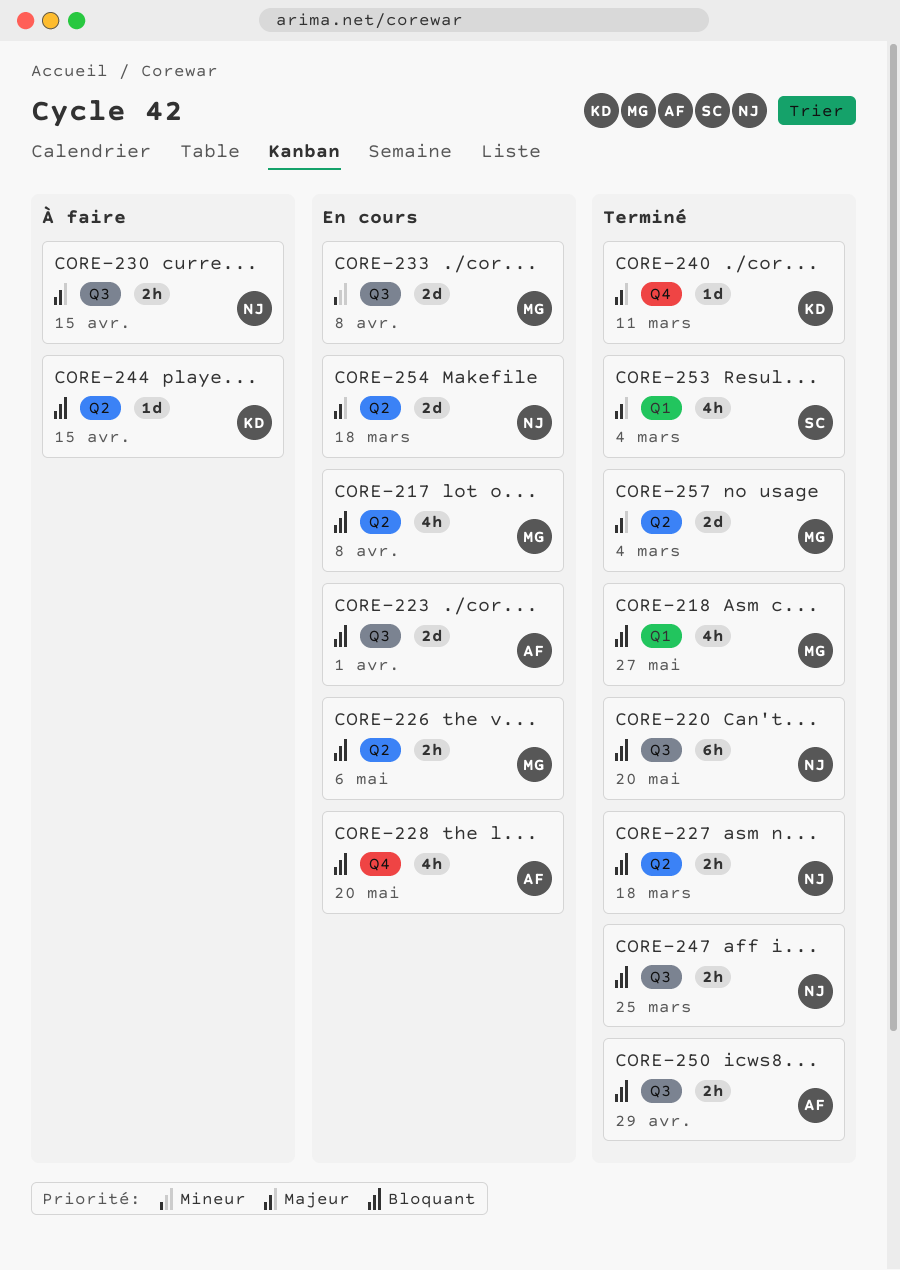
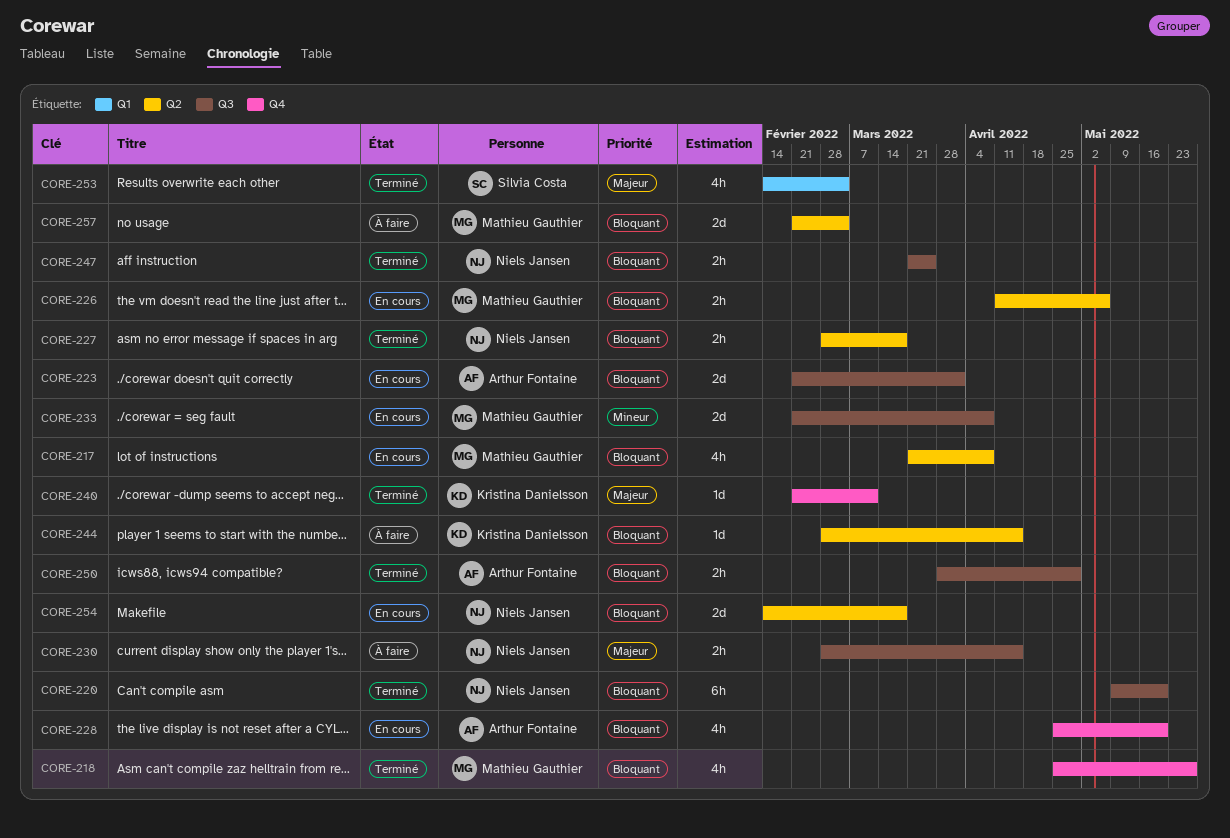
CORE-218, label: Q1 -> Q4
CORE-254, priority: Majeur -> Bloquant
CORE-257, status: Terminé -> À faire
CORE-257, priority: Majeur -> Bloquant

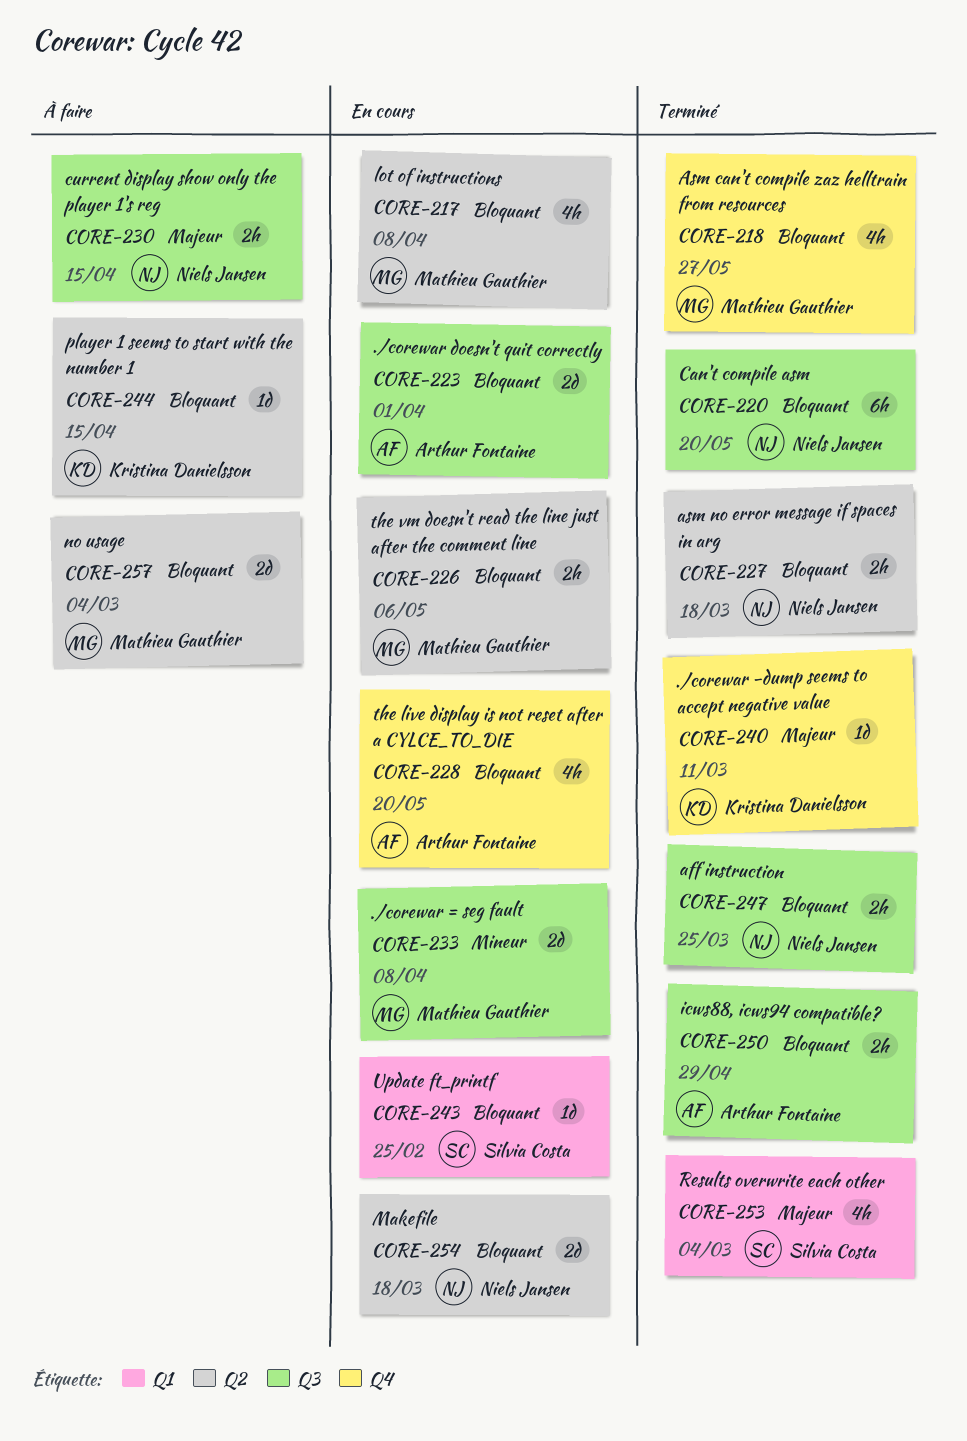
CORE-243: none -> present

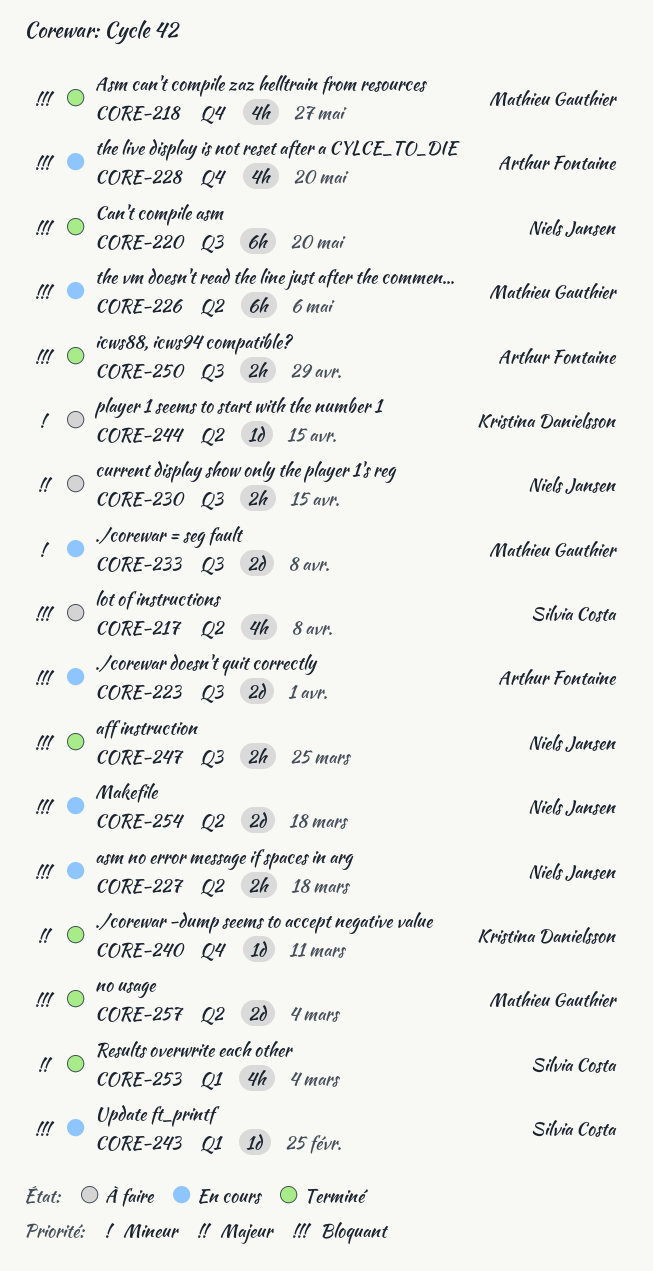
CORE-217, status: En cours -> À faire
CORE-217, owner: Mathieu Gauthier -> Silvia Costa
CORE-226, estimate: 2h -> 6h
CORE-227, status: Terminé -> En cours
CORE-244, priority: Bloquant -> Mineur
CORE-257, status: À faire -> Terminé

